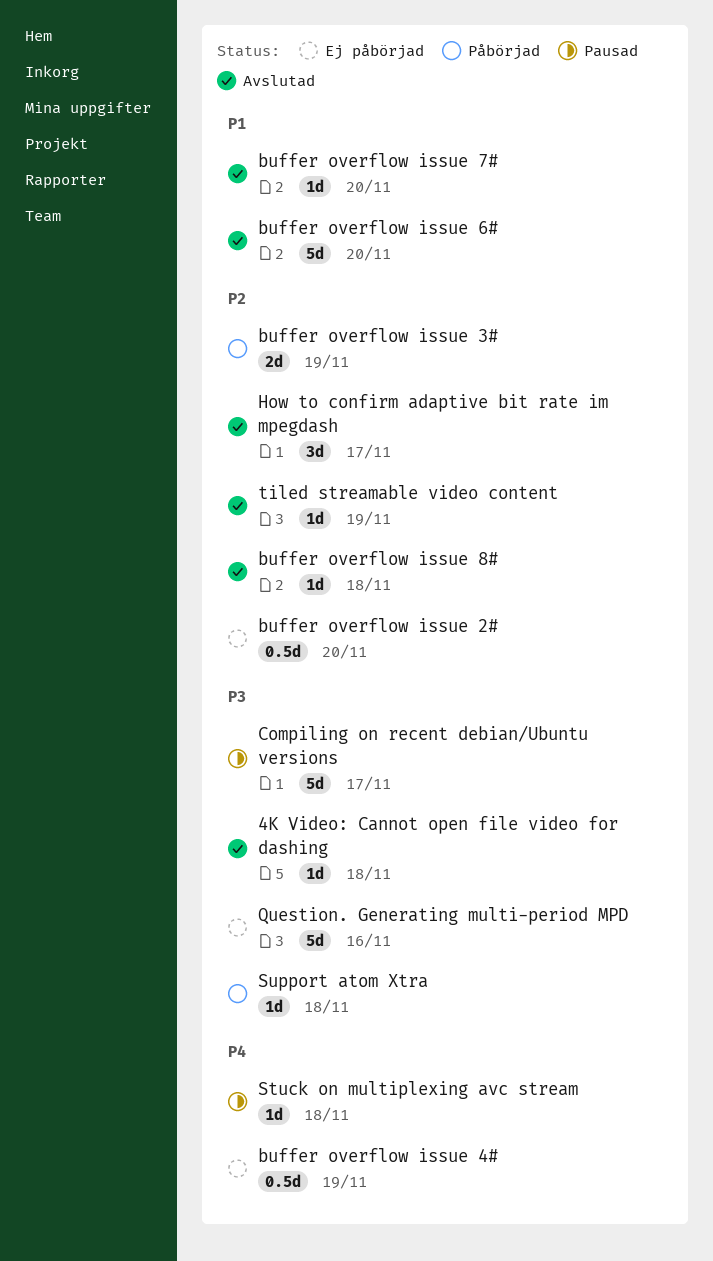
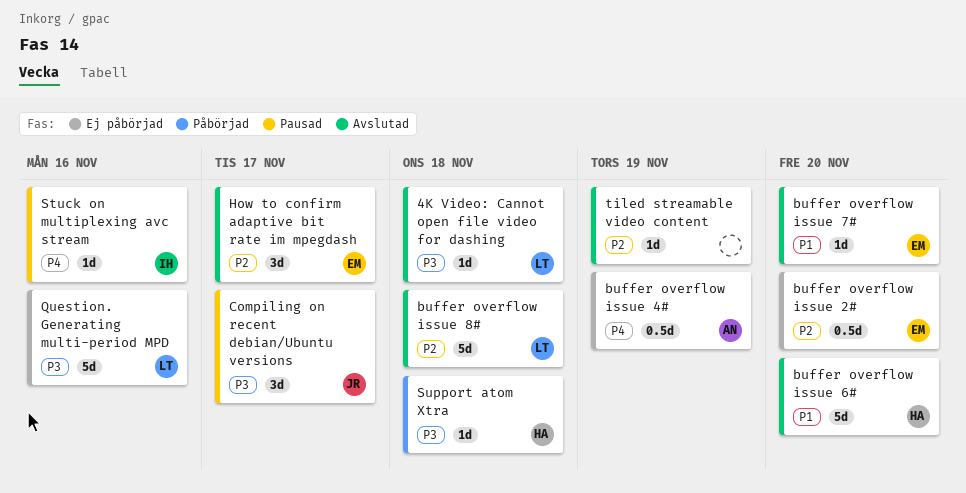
buffer overflow issue 3#: present -> none
buffer overflow issue 8#, estimate: 1d -> 5d
Compiling on recent debian/Ubuntu versions, estimate: 5d -> 3d
Stuck on multiplexing avc stream, due: Nov 18 -> Nov 16

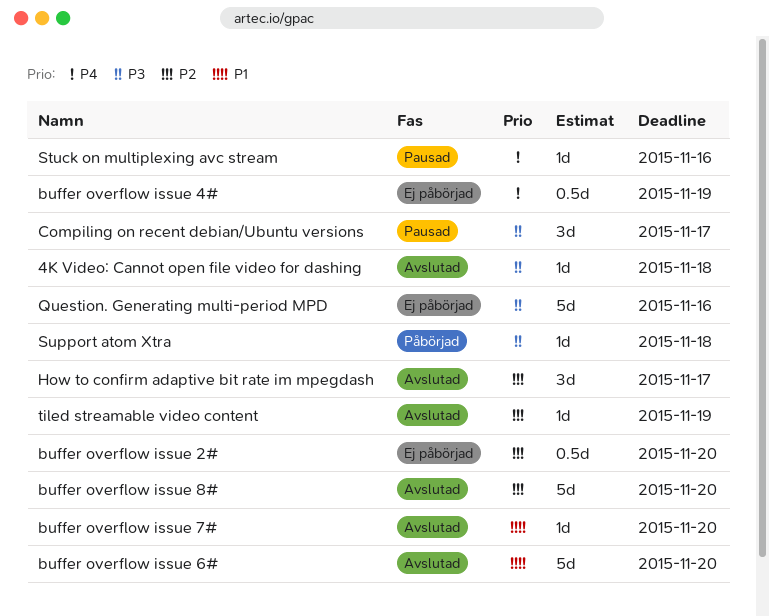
buffer overflow issue 8#, due: Nov 18 -> Nov 20

